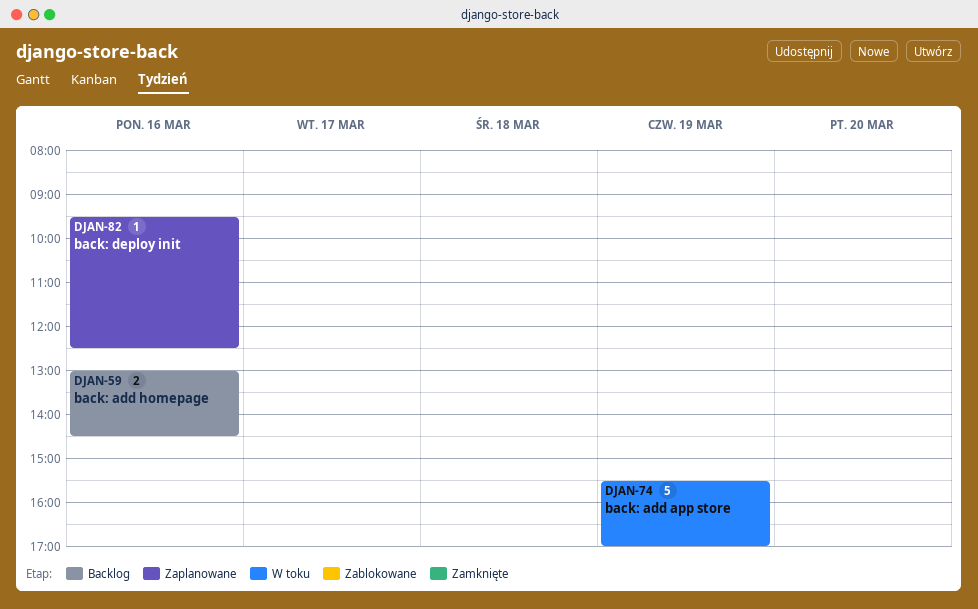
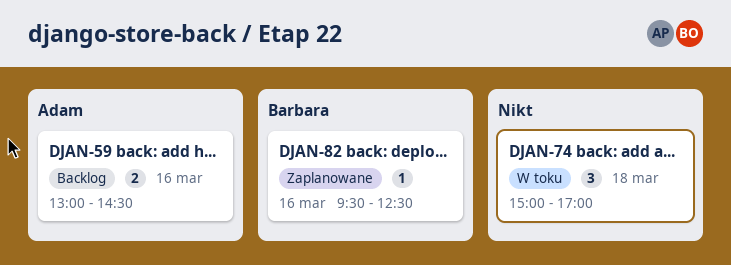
DJAN-74, estimate: 5 -> 3
DJAN-74, day: Mar 19 -> Mar 18
DJAN-74, begins: 15:30 -> 15:00

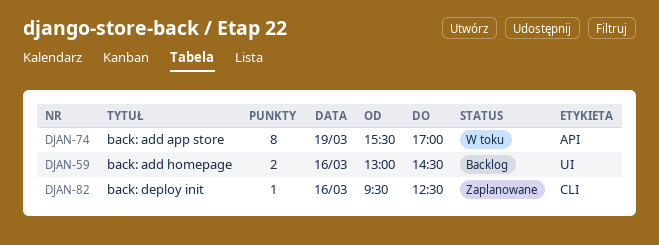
DJAN-74, estimate: 3 -> 8
DJAN-74, day: Mar 18 -> Mar 19
DJAN-74, begins: 15:00 -> 15:30

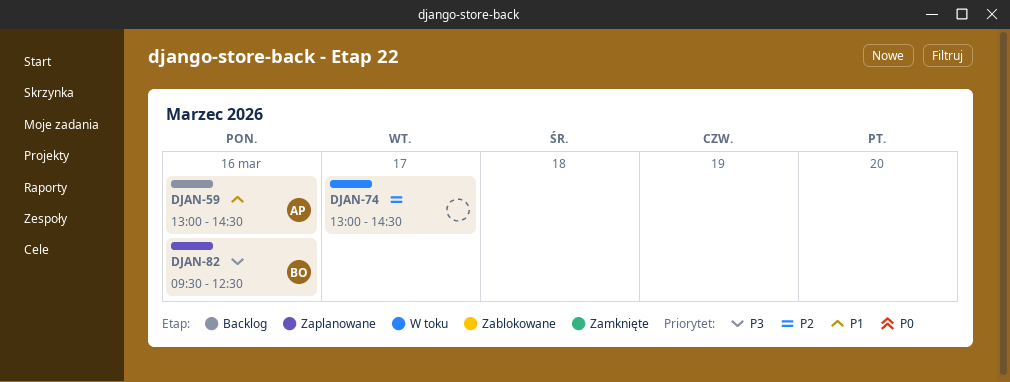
DJAN-74, day: Mar 19 -> Mar 17
DJAN-74, begins: 15:30 -> 13:00
DJAN-74, ends: 17:00 -> 14:30

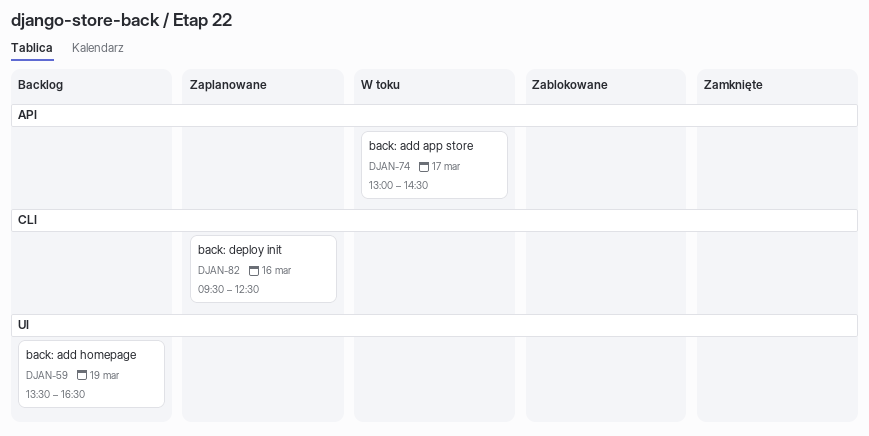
DJAN-59, day: Mar 16 -> Mar 19
DJAN-59, begins: 13:00 -> 13:30
DJAN-59, ends: 14:30 -> 16:30

